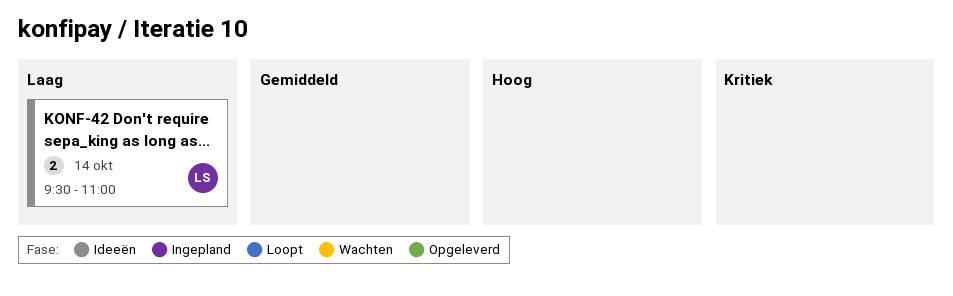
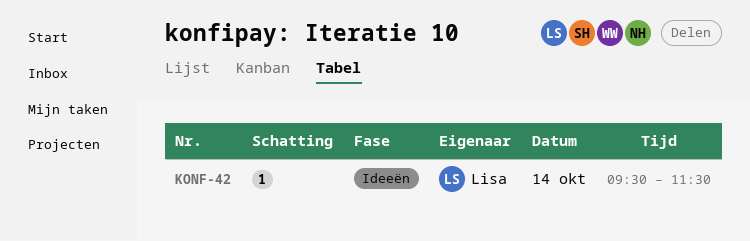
KONF-42, estimate: 2 -> 1
KONF-42, ends: 11:00 -> 11:30

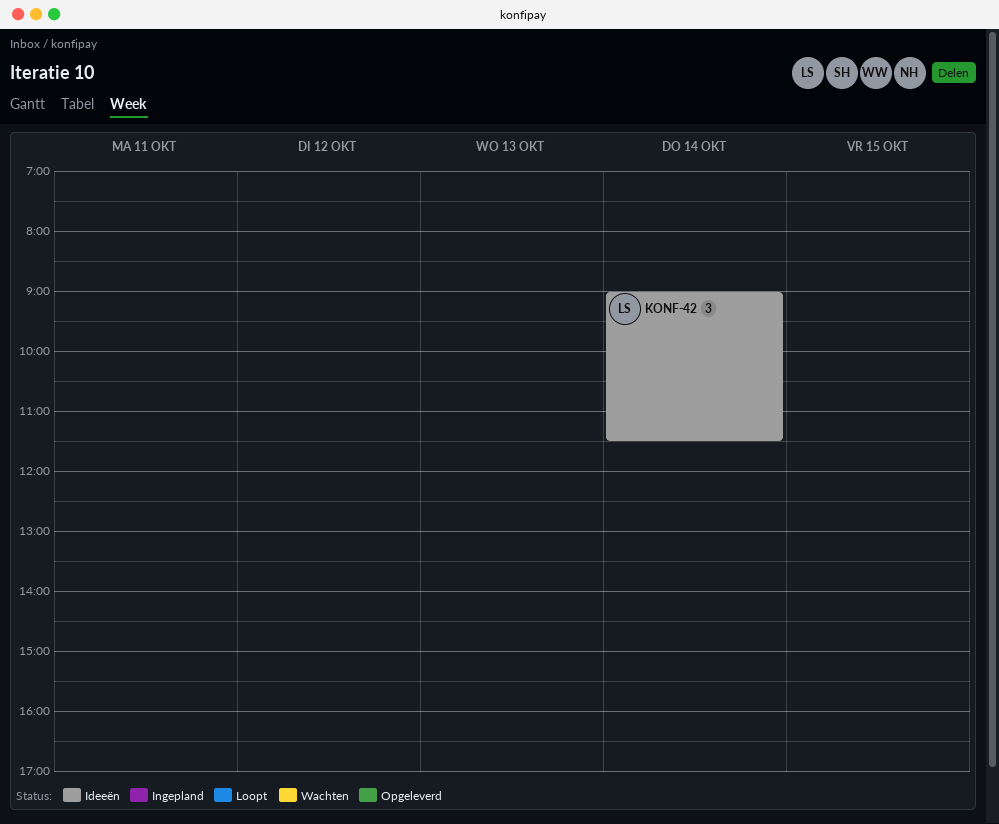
KONF-42, estimate: 1 -> 3
KONF-42, begins: 09:30 -> 09:00

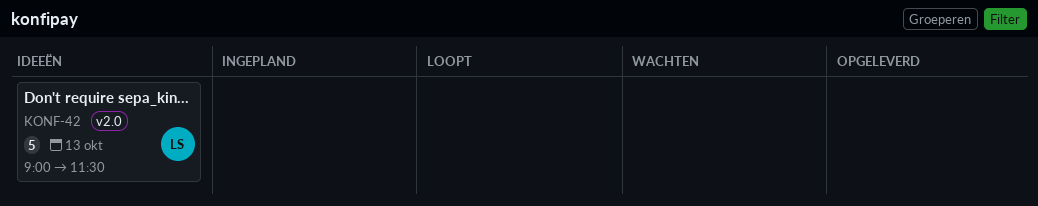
KONF-42, estimate: 3 -> 5
KONF-42, day: Oct 14 -> Oct 13

